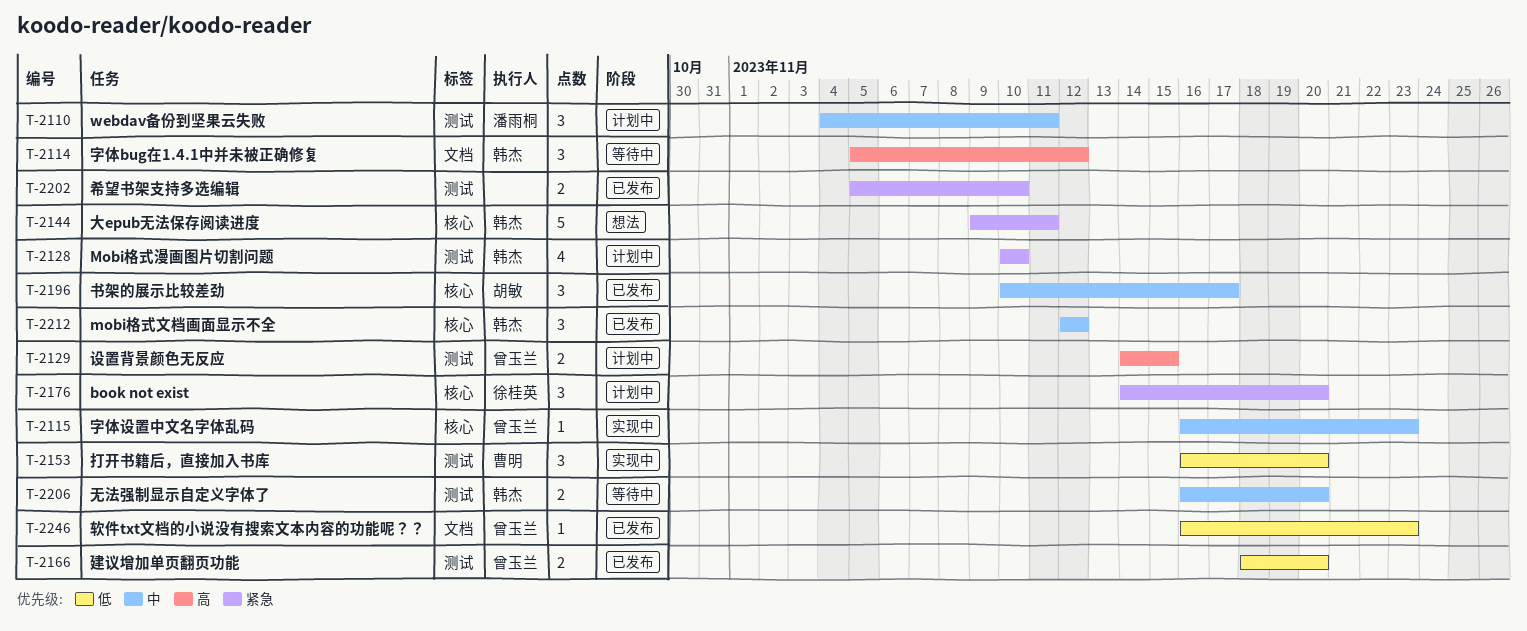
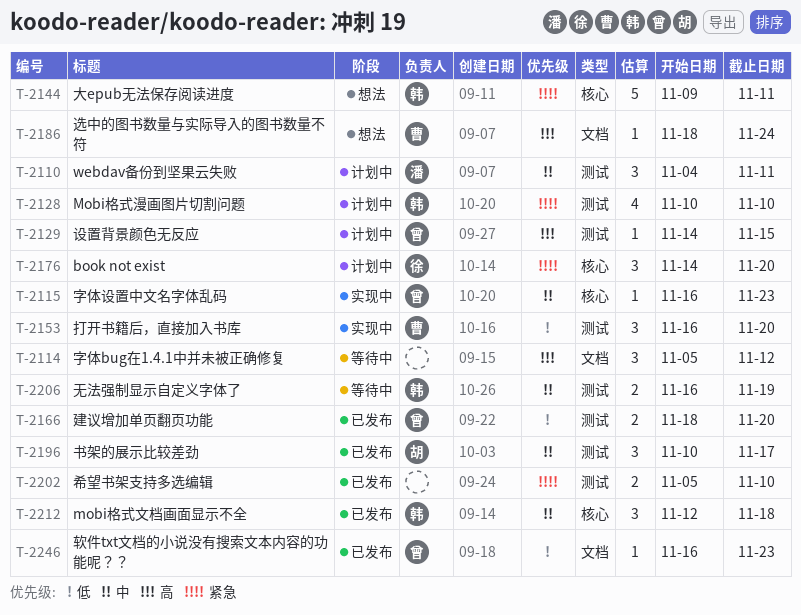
T-2114, owner: 韩杰 -> none
T-2129, estimate: 2 -> 1
T-2186: none -> present
T-2196, label: 核心 -> 测试
T-2206, due: Nov 20 -> Nov 19
T-2212, due: Nov 12 -> Nov 18

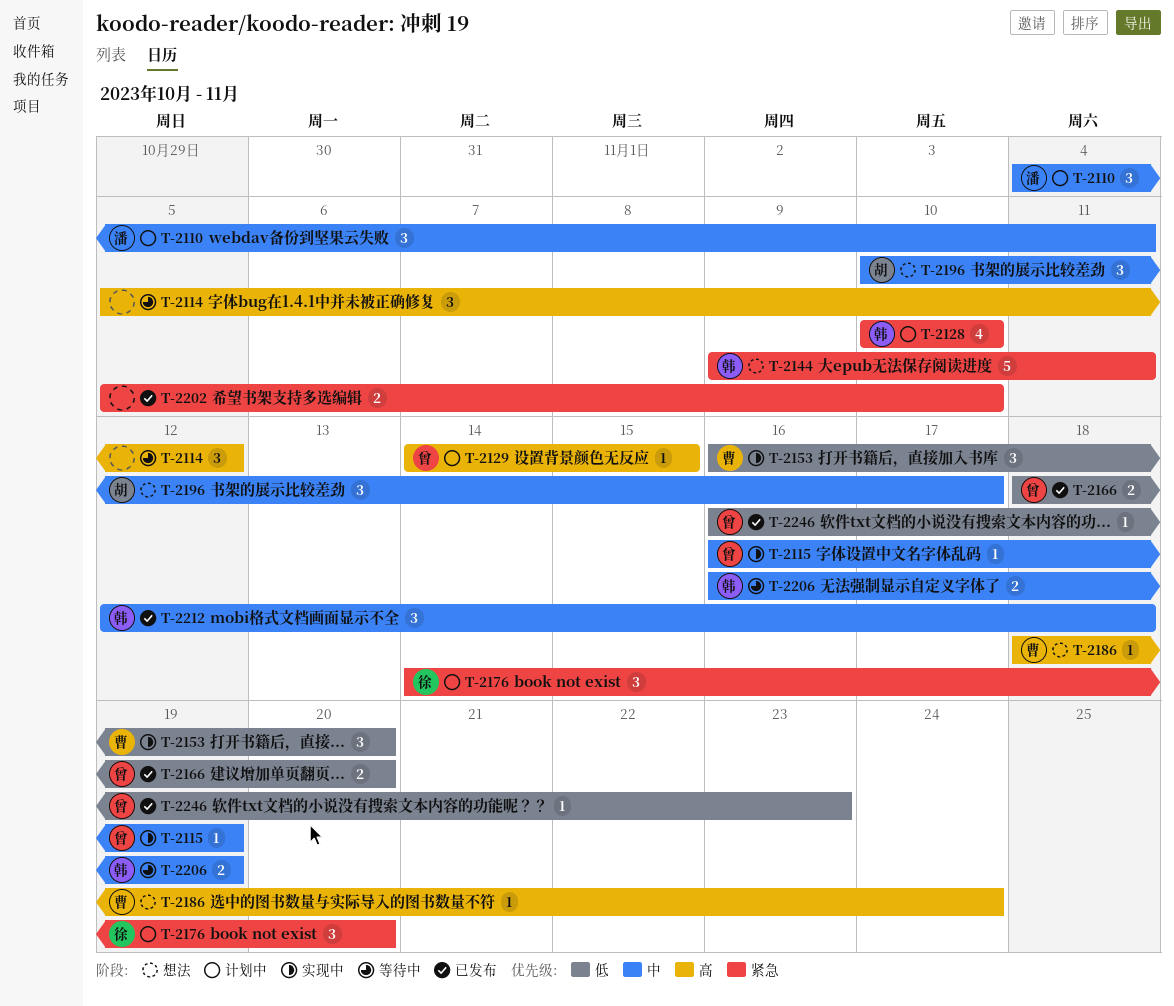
T-2115, due: Nov 23 -> Nov 19
T-2196, status: 已发布 -> 想法

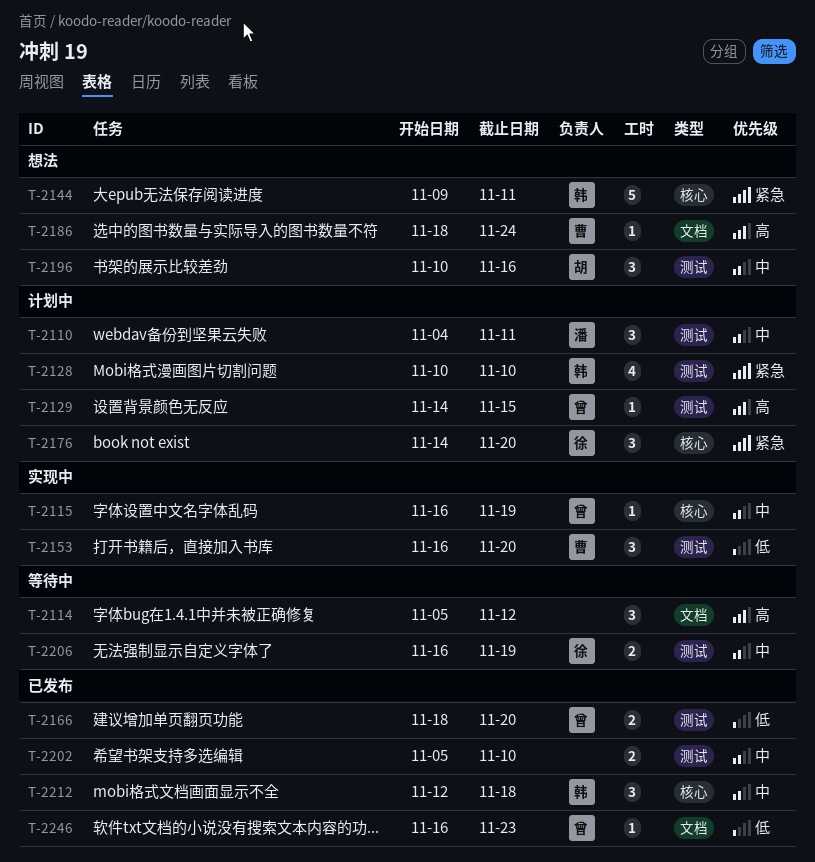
T-2196, due: Nov 17 -> Nov 16
T-2202, priority: 紧急 -> 中
T-2206, owner: 韩 -> 徐

